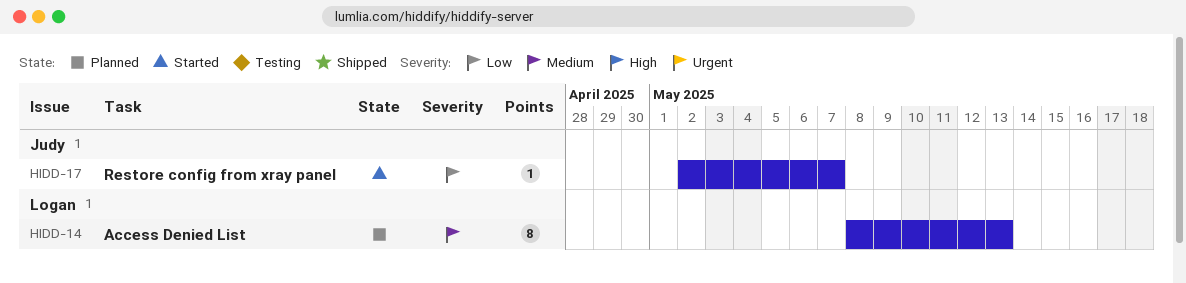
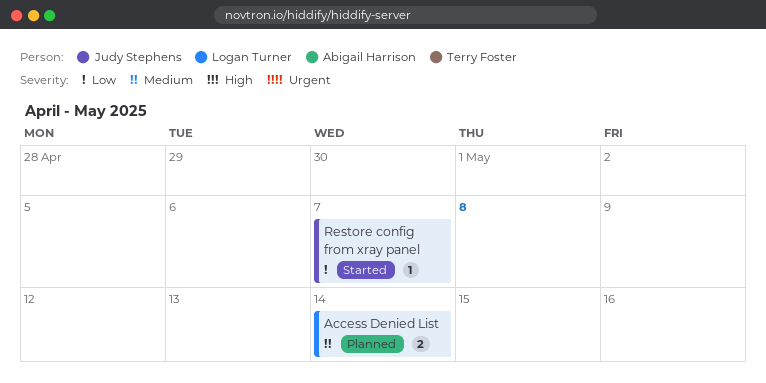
Access Denied List, estimate: 8 -> 2
Access Denied List, due: May 13 -> May 14

